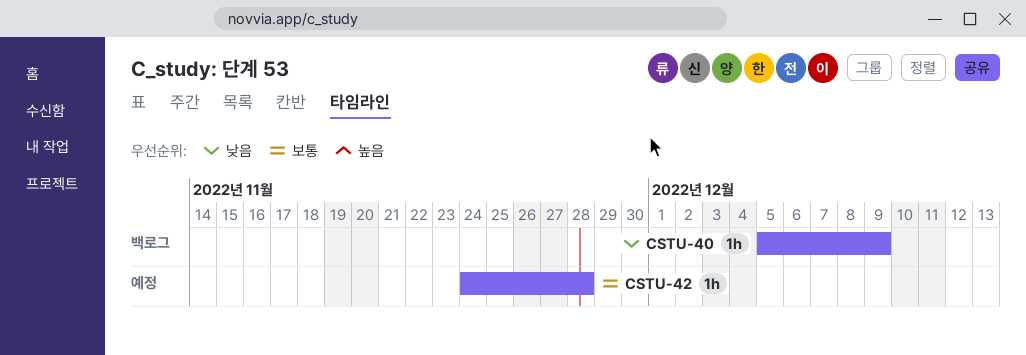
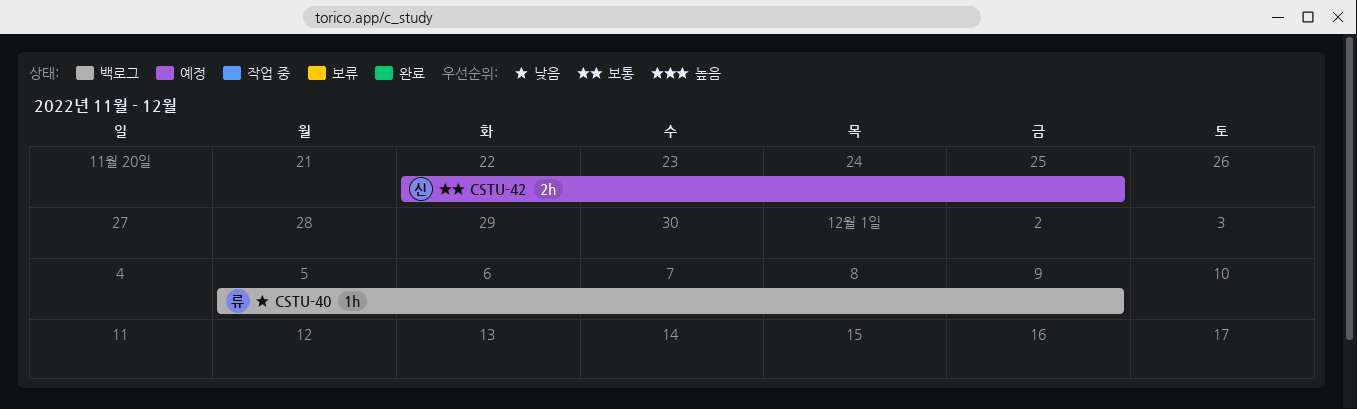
CSTU-42, estimate: 1h -> 2h
CSTU-42, start: Nov 24 -> Nov 22
CSTU-42, due: Nov 28 -> Nov 25

